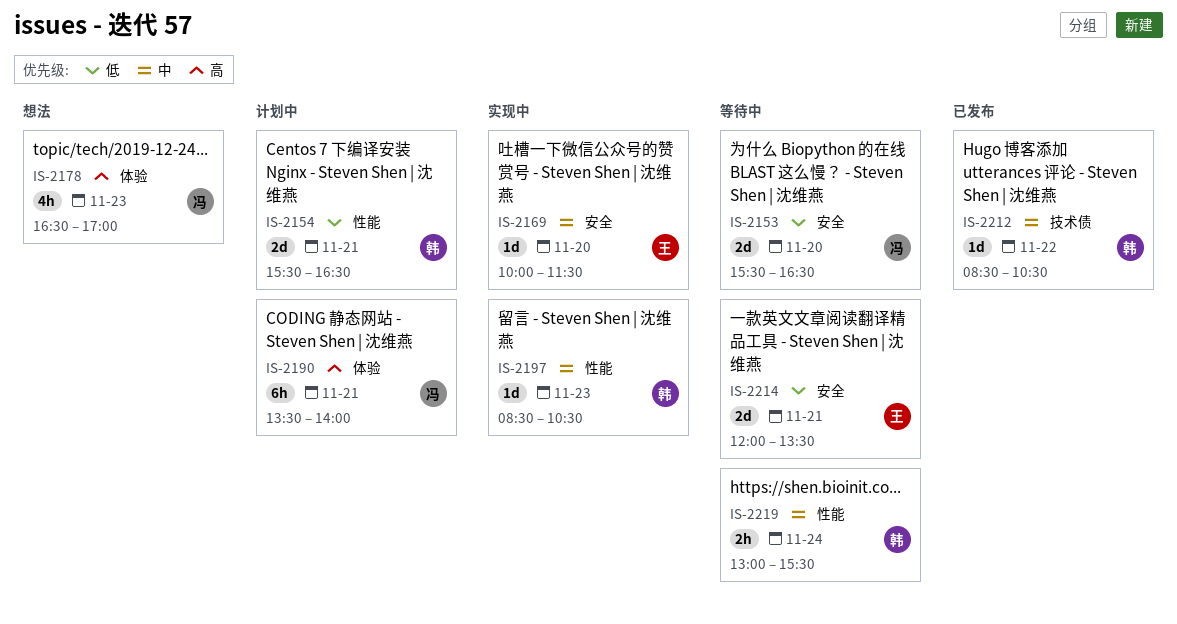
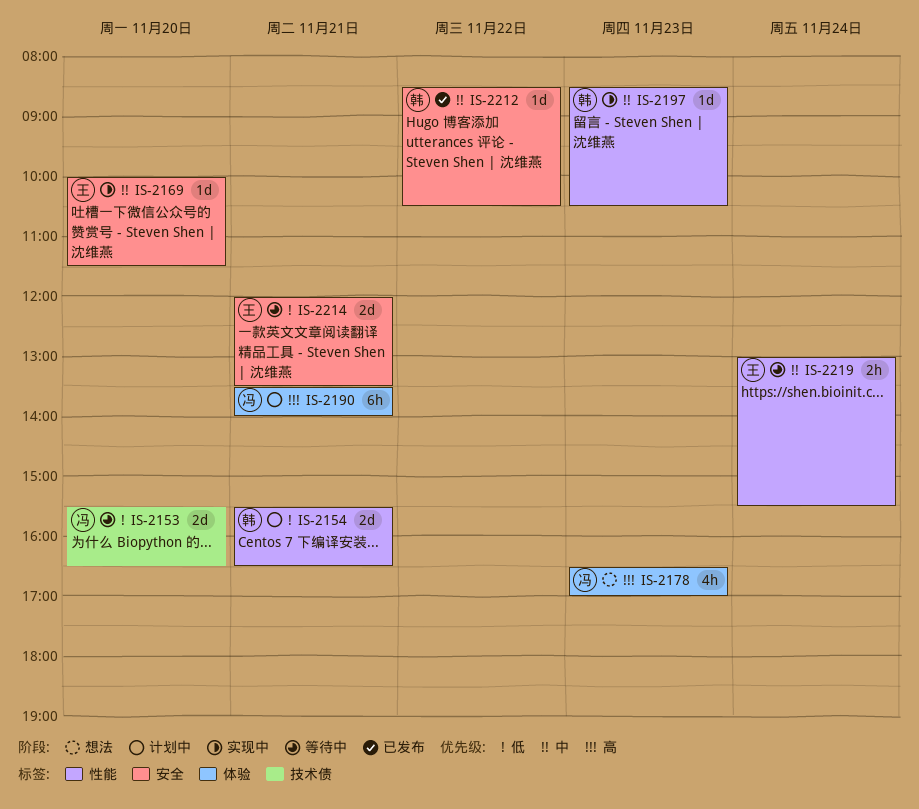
IS-2153, label: 安全 -> 技术债
IS-2212, label: 技术债 -> 安全
IS-2219, owner: 韩 -> 王

